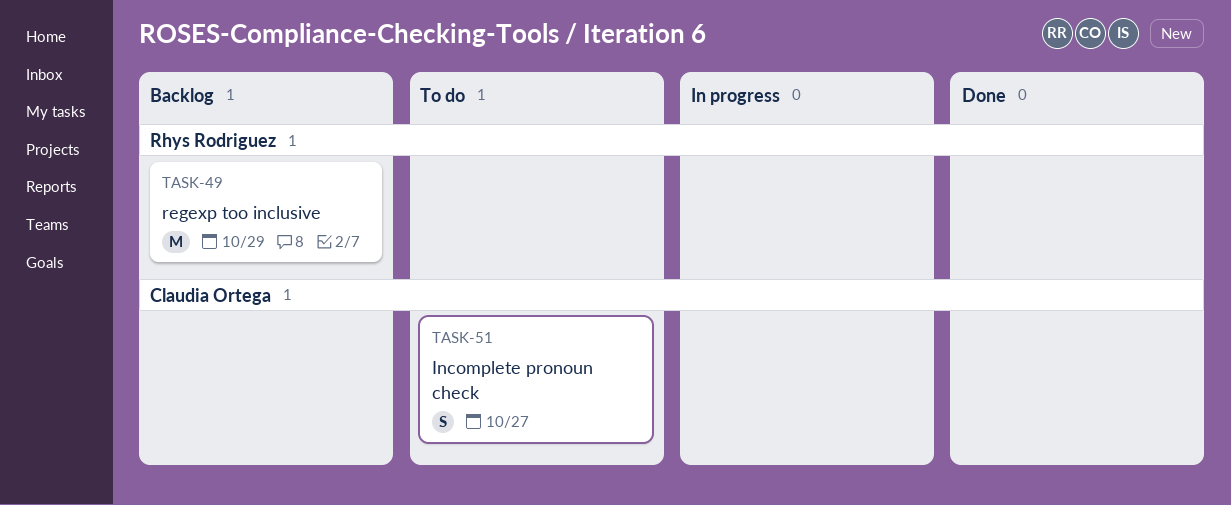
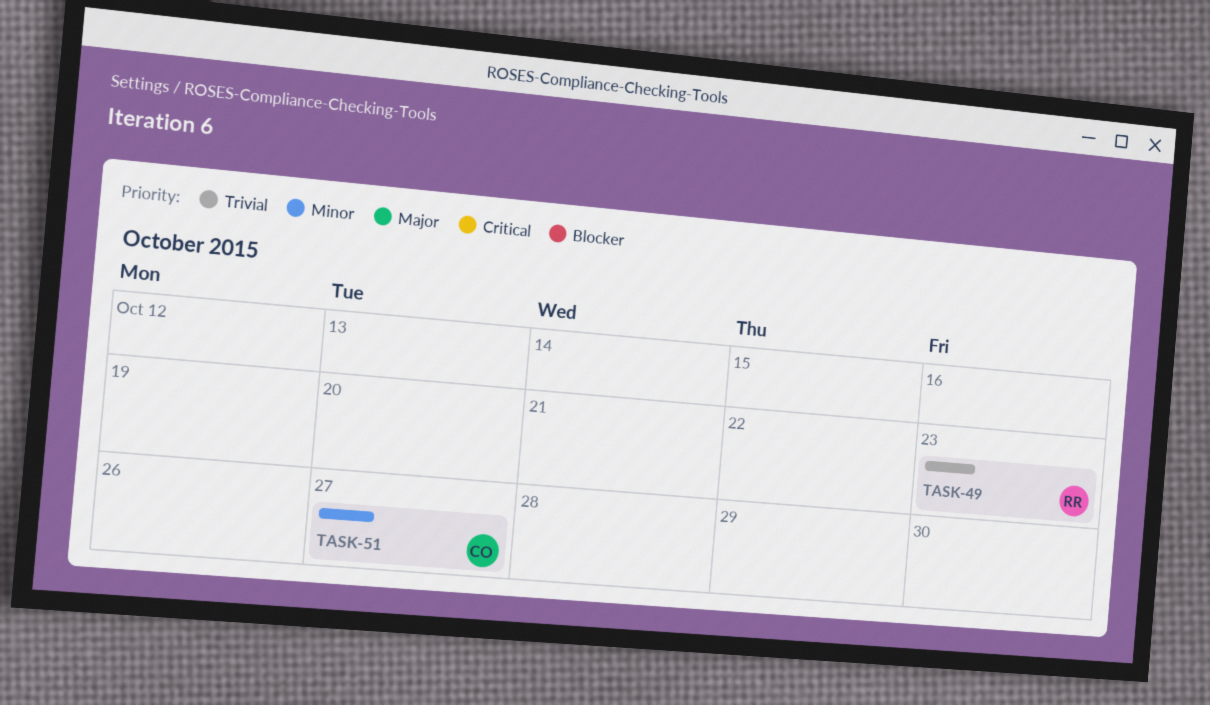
TASK-49, due: Oct 29 -> Oct 23

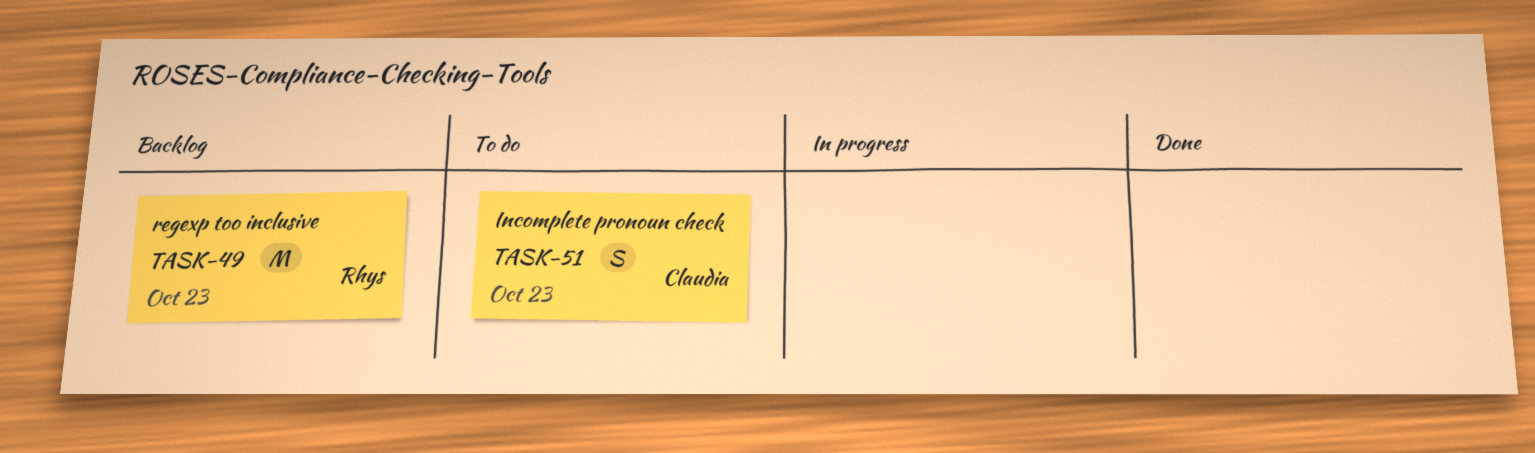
TASK-51, due: Oct 27 -> Oct 23

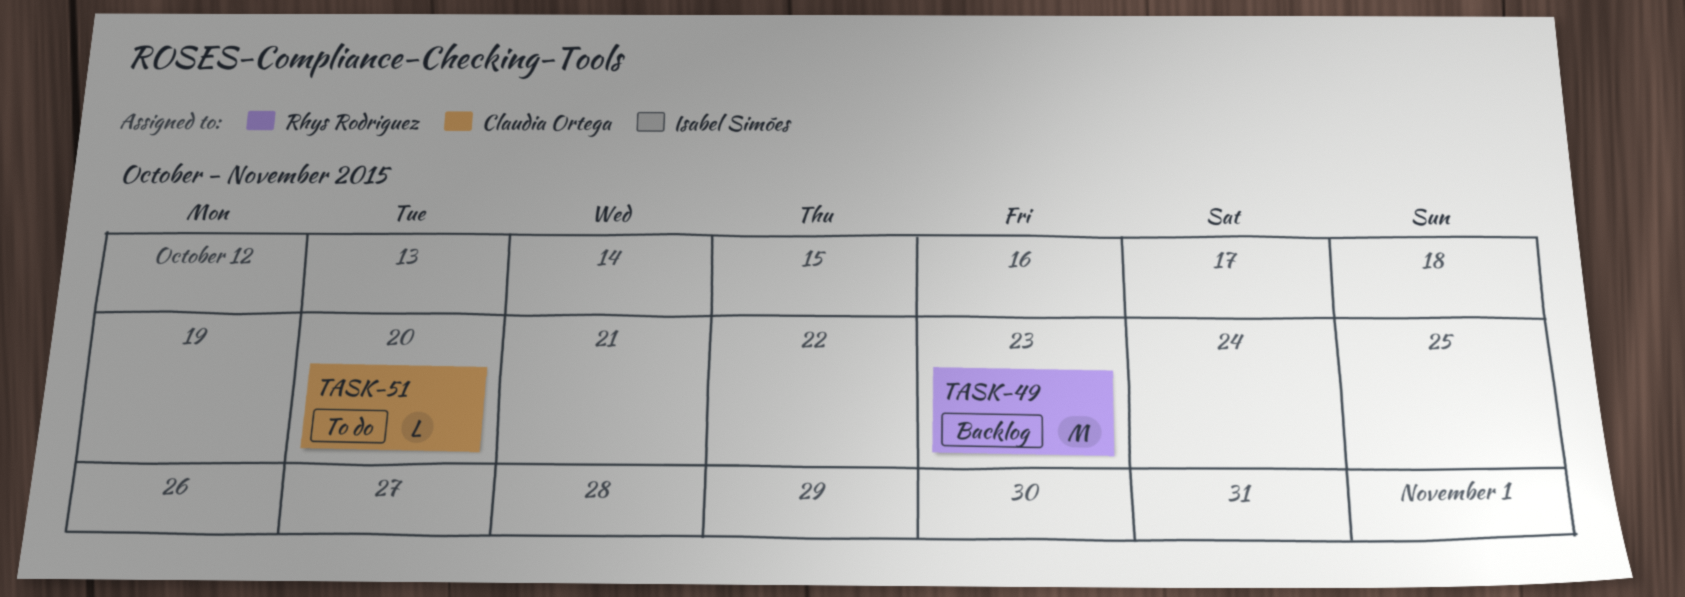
TASK-51, estimate: S -> L
TASK-51, due: Oct 23 -> Oct 20

